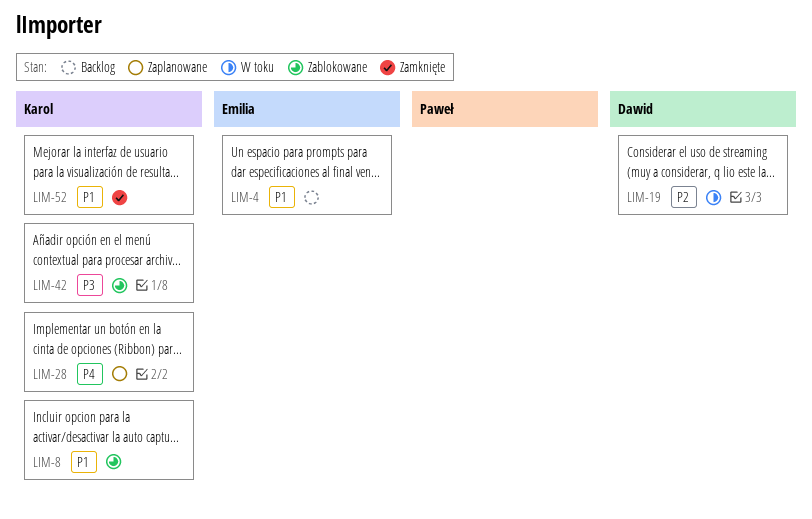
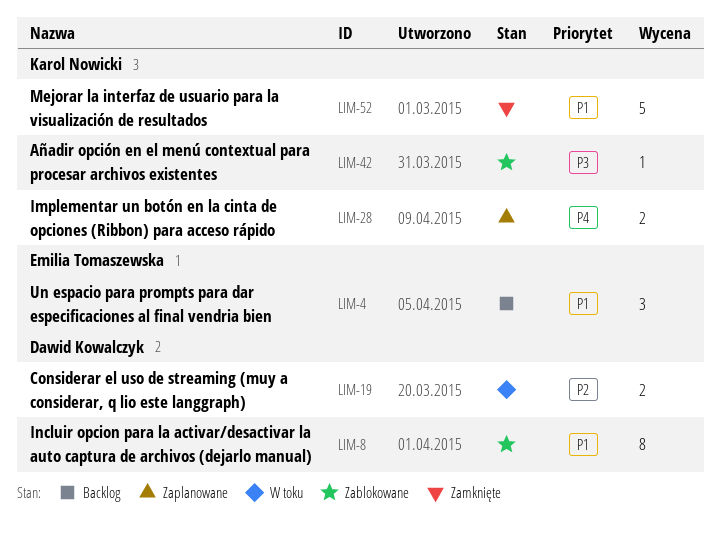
LIM-8, owner: Karol Nowicki -> Dawid Kowalczyk

